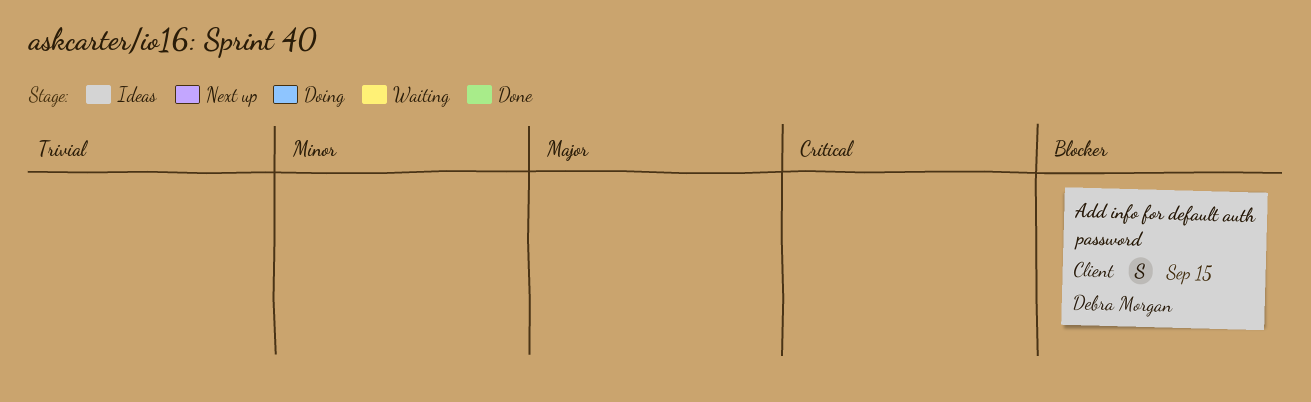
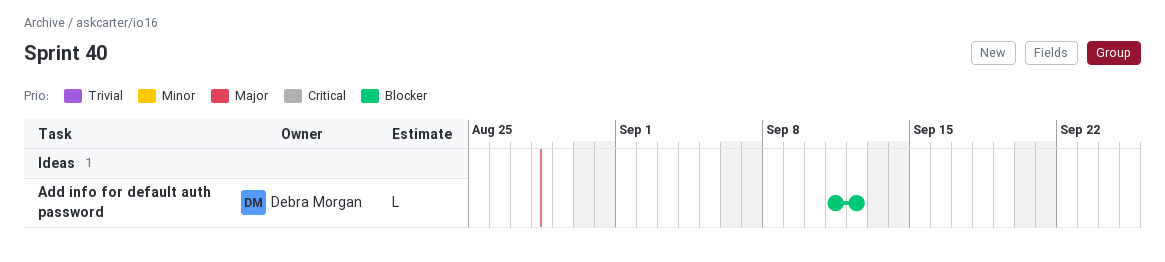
Add info for default auth password, estimate: S -> L
Add info for default auth password, due: Sep 15 -> Sep 12

